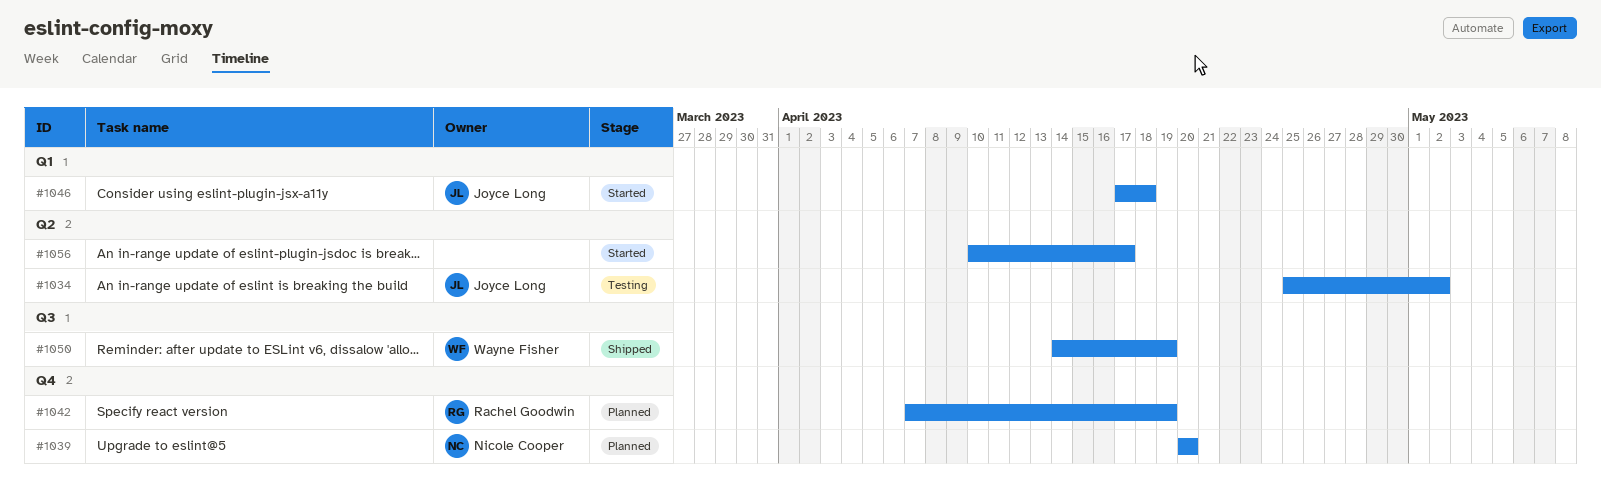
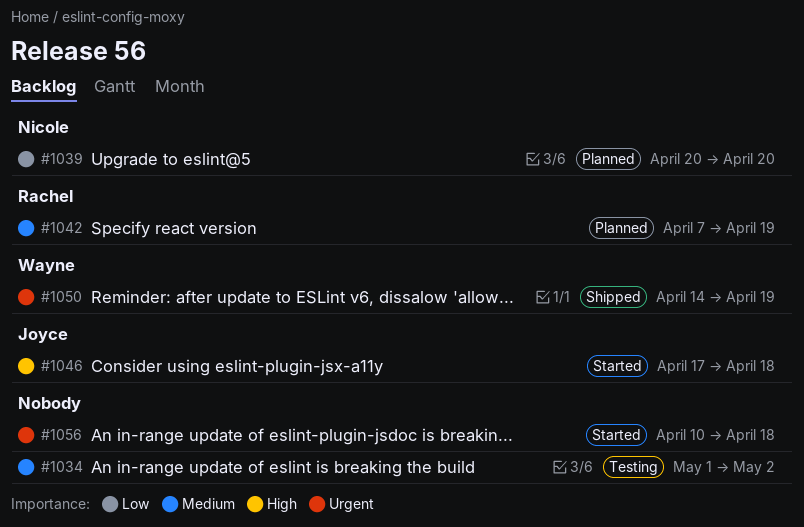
#1034, owner: Joyce Long -> none
#1034, start: Apr 25 -> May 1
#1056, due: Apr 17 -> Apr 18

